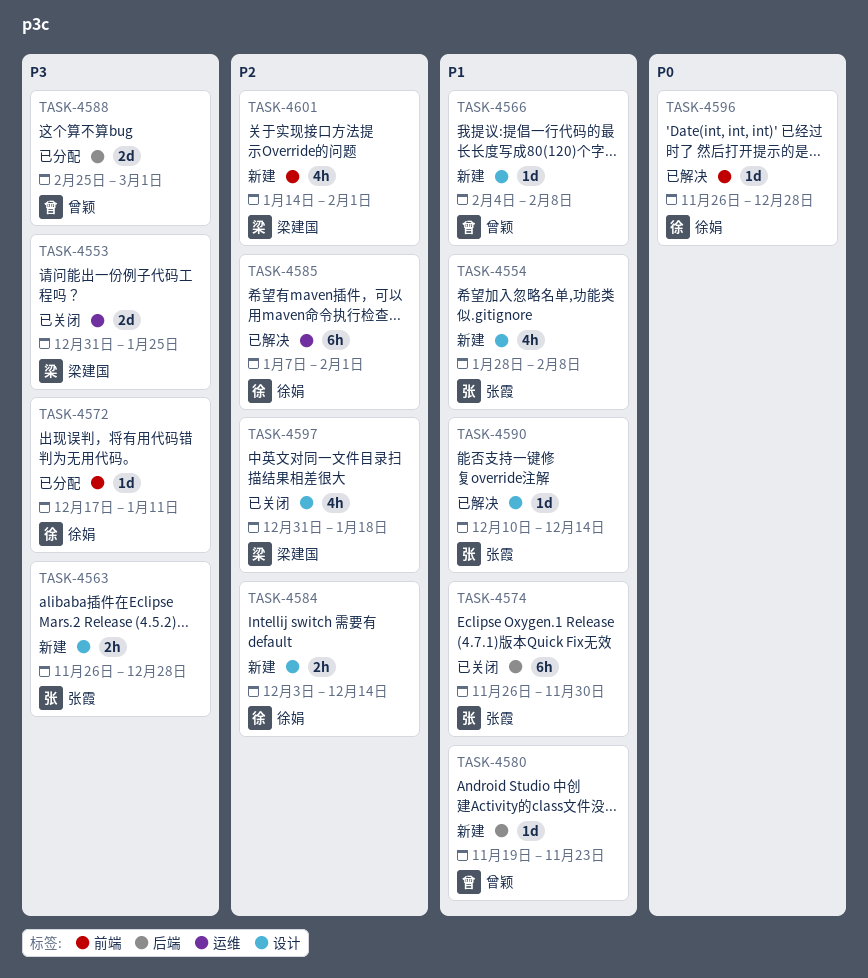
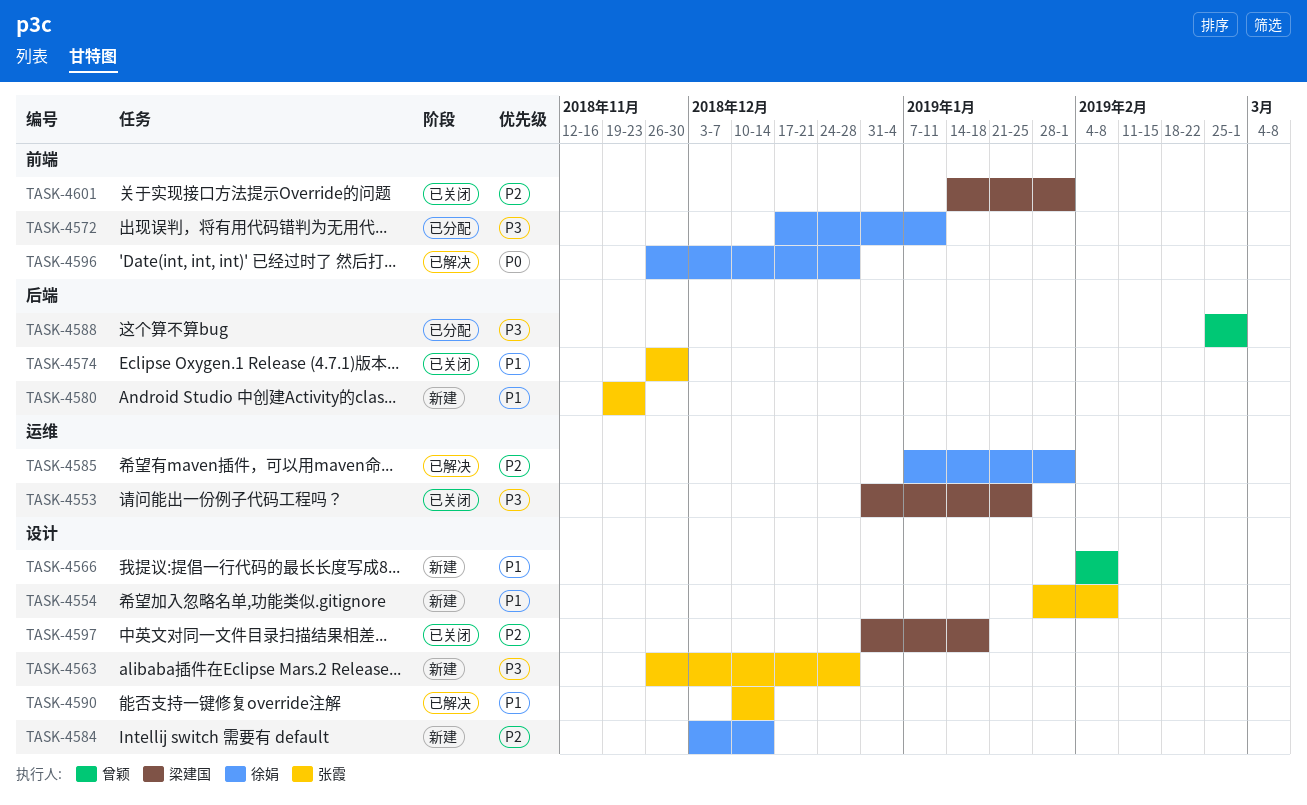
TASK-4580, owner: 曾颖 -> 张霞
TASK-4601, status: 新建 -> 已关闭

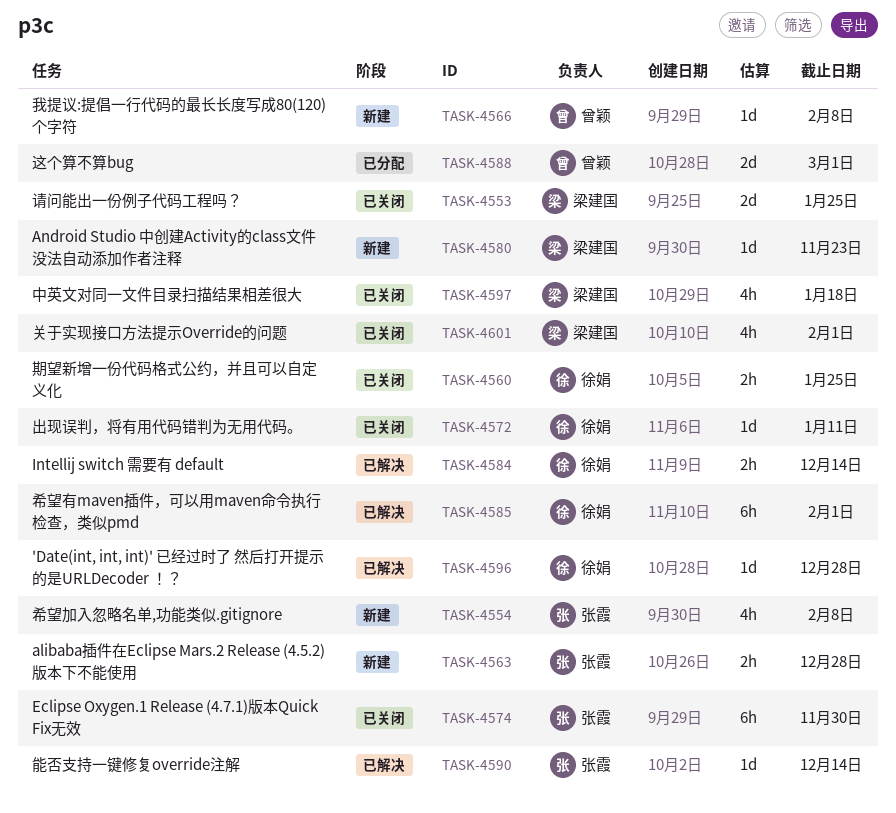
TASK-4560: none -> present
TASK-4572, status: 已分配 -> 已关闭
TASK-4580, owner: 张霞 -> 梁建国
TASK-4584, status: 新建 -> 已解决

